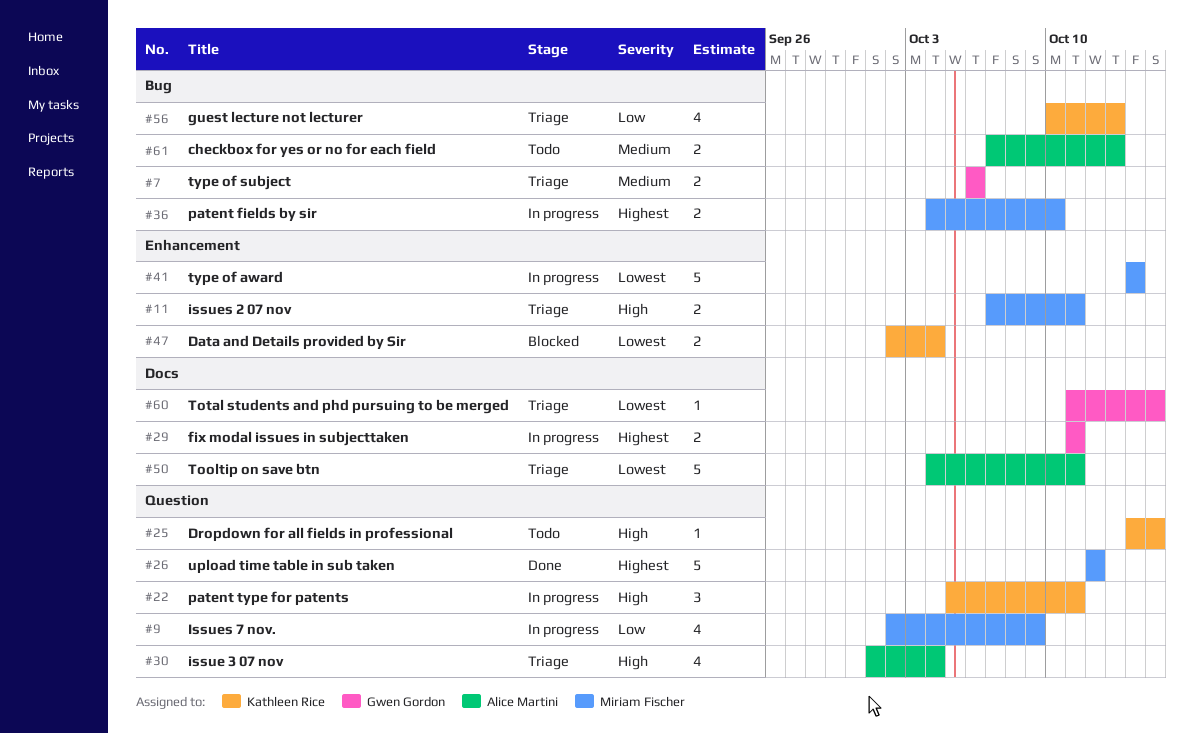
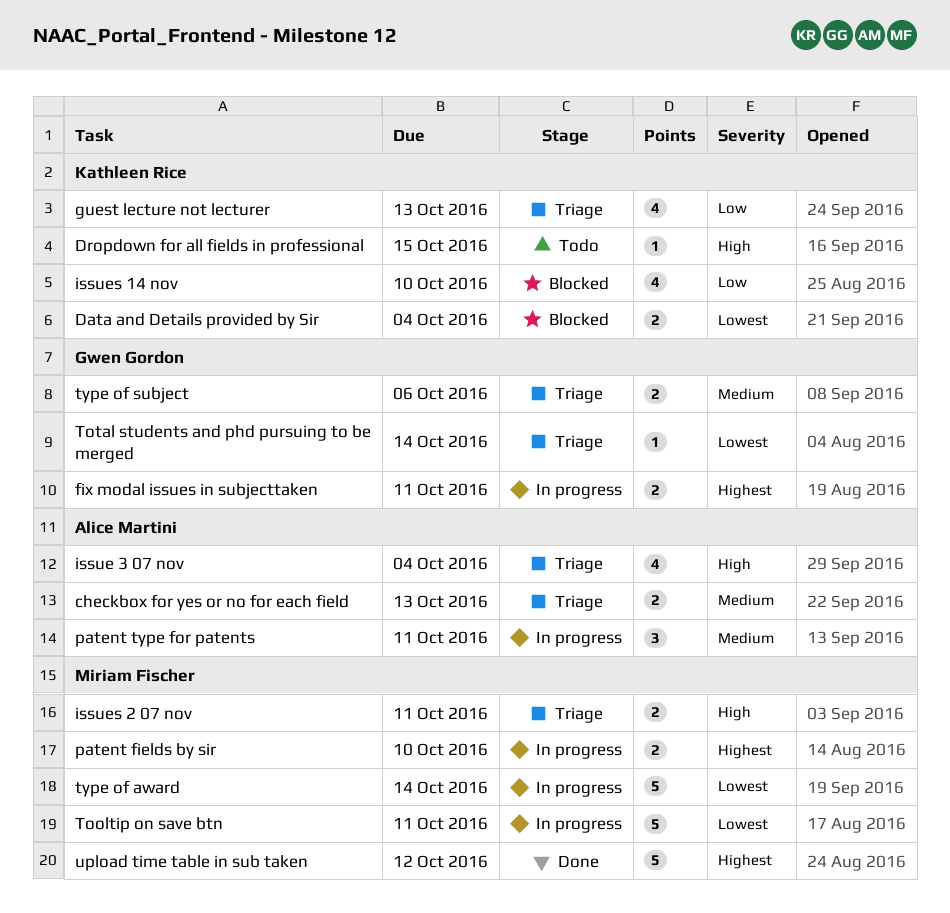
checkbox for yes or no for each field, status: Todo -> Triage
issues 14 nov: none -> present
Issues 7 nov.: present -> none
patent type for patents, owner: Kathleen Rice -> Alice Martini
patent type for patents, priority: High -> Medium
Tooltip on save btn, status: Triage -> In progress
Tooltip on save btn, owner: Alice Martini -> Miriam Fischer
Total students and phd pursuing to be merged, due: Oct 15 -> Oct 14

